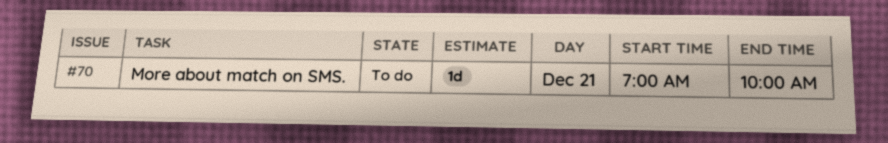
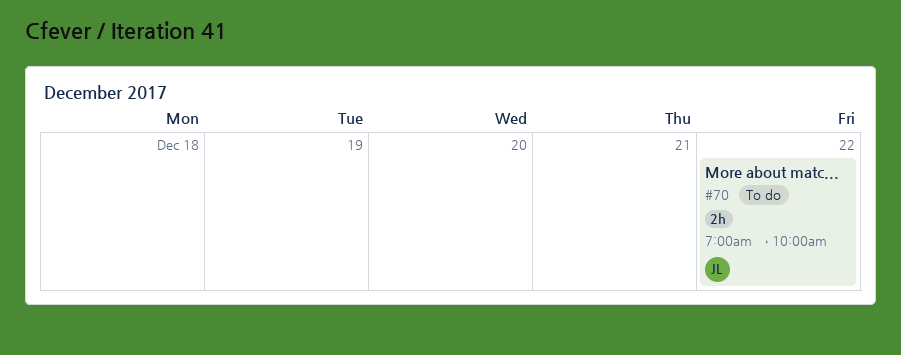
#70, estimate: 1d -> 2h
#70, day: Dec 21 -> Dec 22

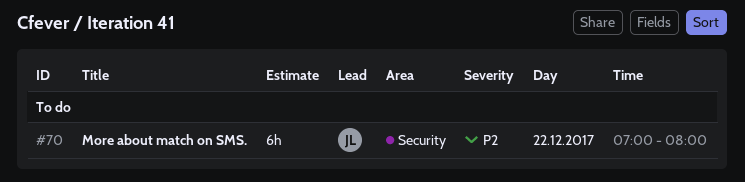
#70, estimate: 2h -> 6h
#70, ends: 10:00 -> 08:00

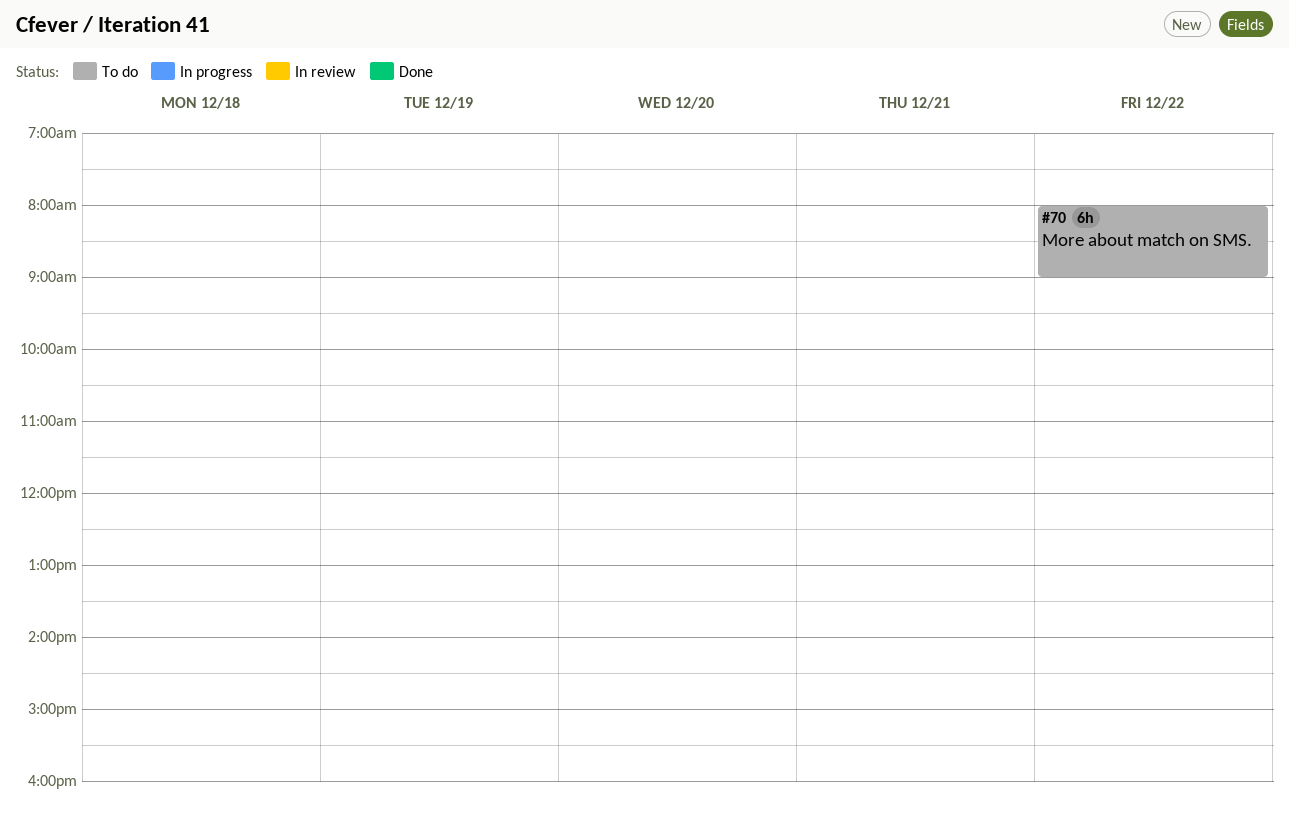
#70, begins: 07:00 -> 08:00
#70, ends: 08:00 -> 09:00

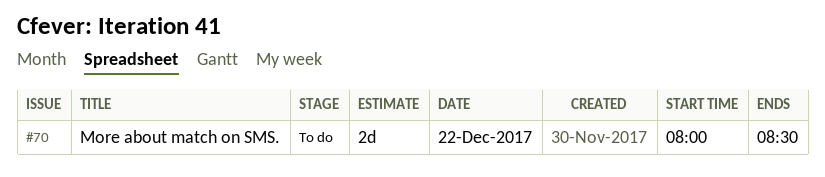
#70, estimate: 6h -> 2d
#70, ends: 09:00 -> 08:30

